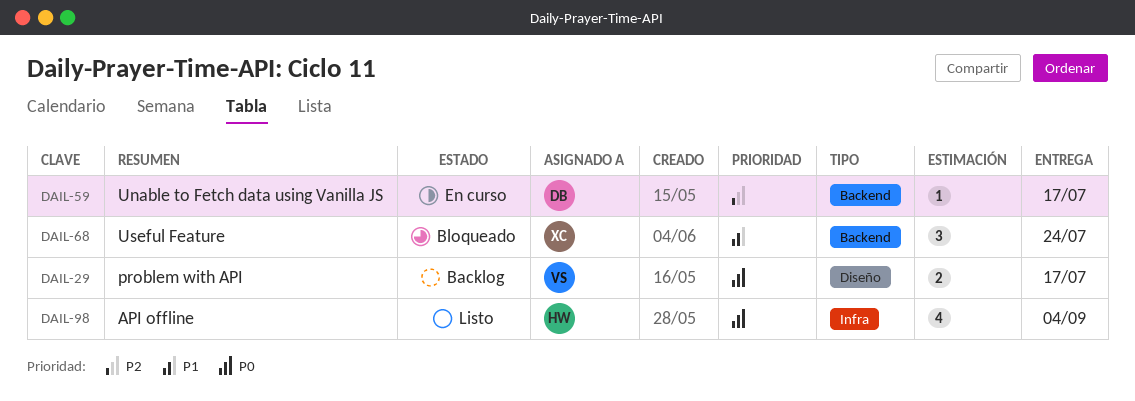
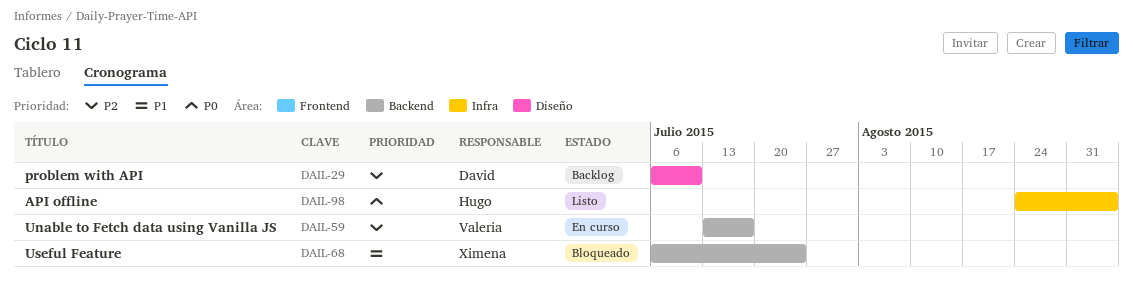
DAIL-29, owner: Valeria -> David
DAIL-29, priority: P0 -> P2
DAIL-29, due: Jul 17 -> Jul 10
DAIL-59, owner: David -> Valeria

